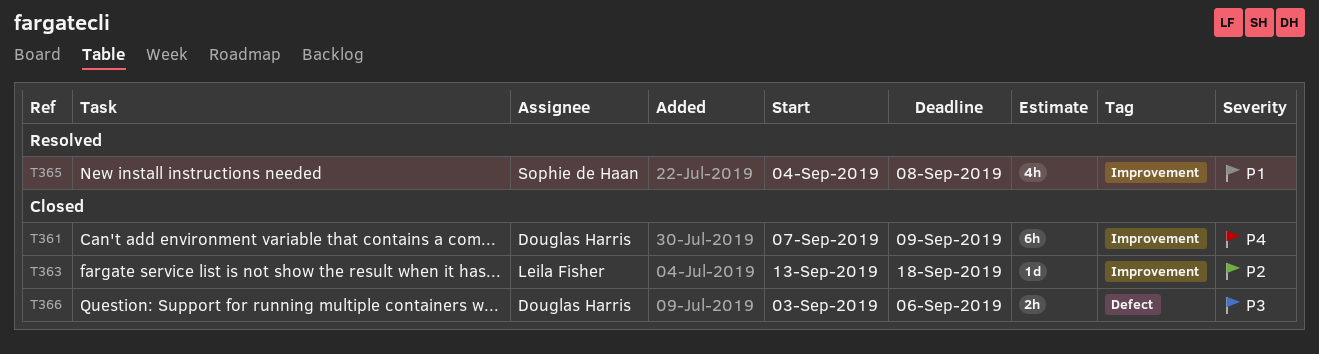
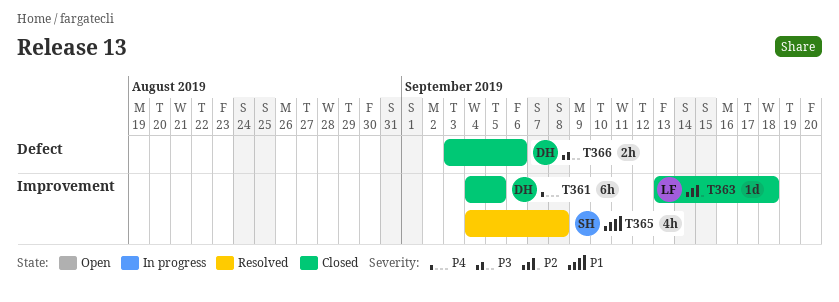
T361, start: Sep 7 -> Sep 4
T361, due: Sep 9 -> Sep 5

